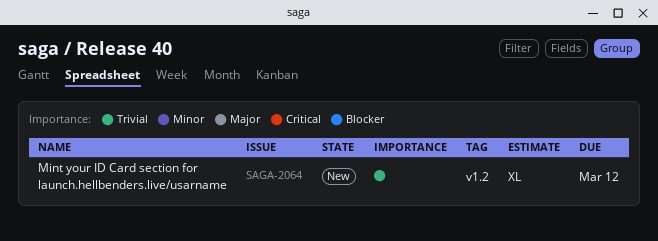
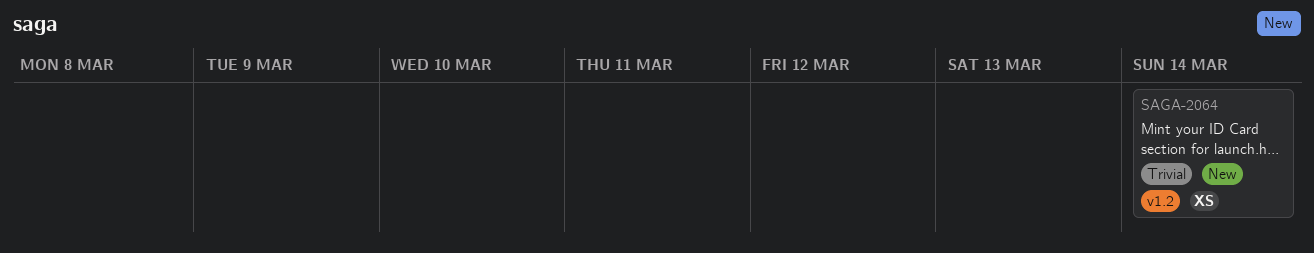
SAGA-2064, estimate: XL -> XS
SAGA-2064, due: Mar 12 -> Mar 14

